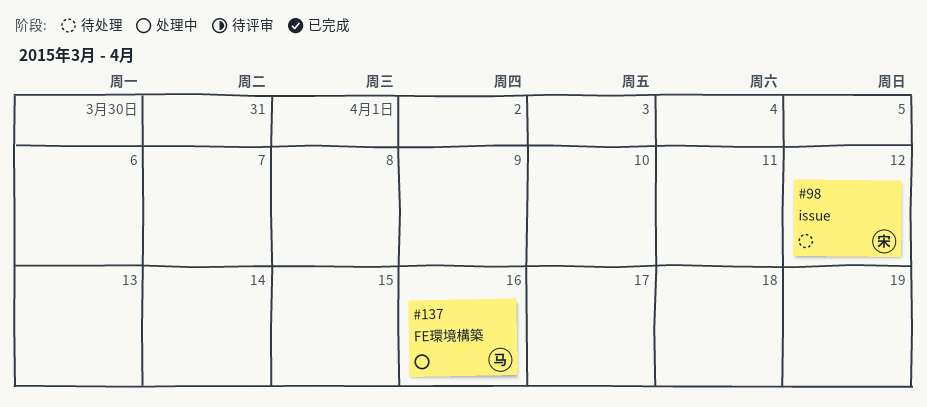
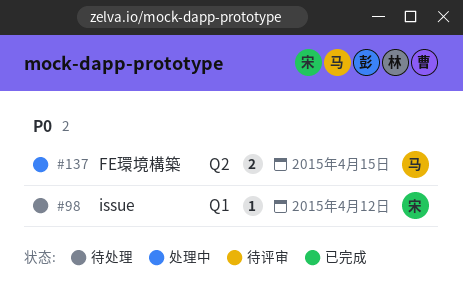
#137, due: Apr 16 -> Apr 15

